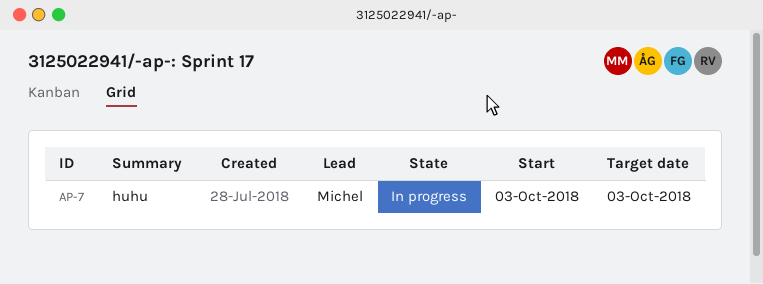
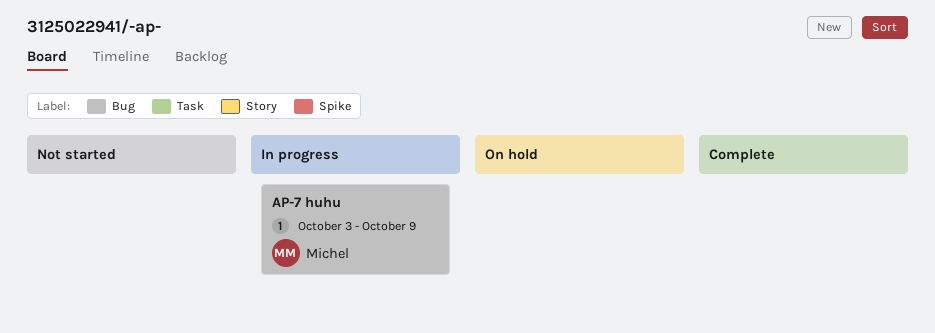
AP-7, due: Oct 3 -> Oct 9

